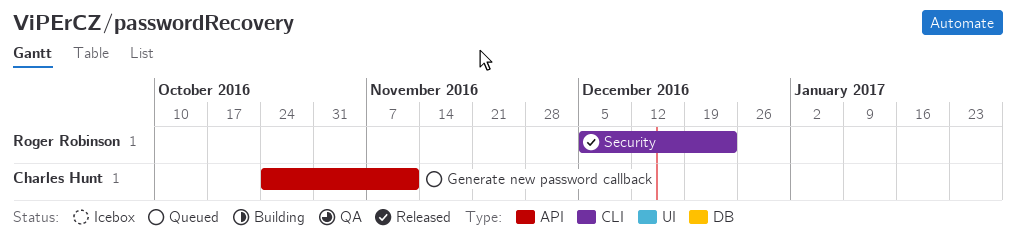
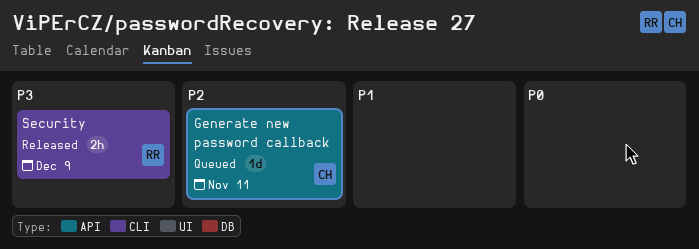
Security, due: Dec 23 -> Dec 9

